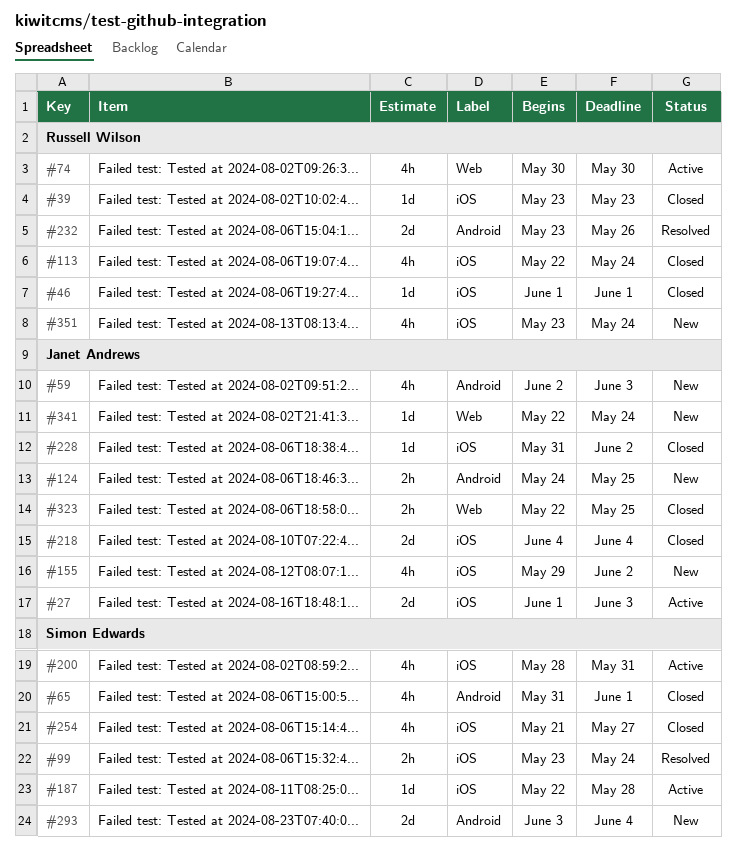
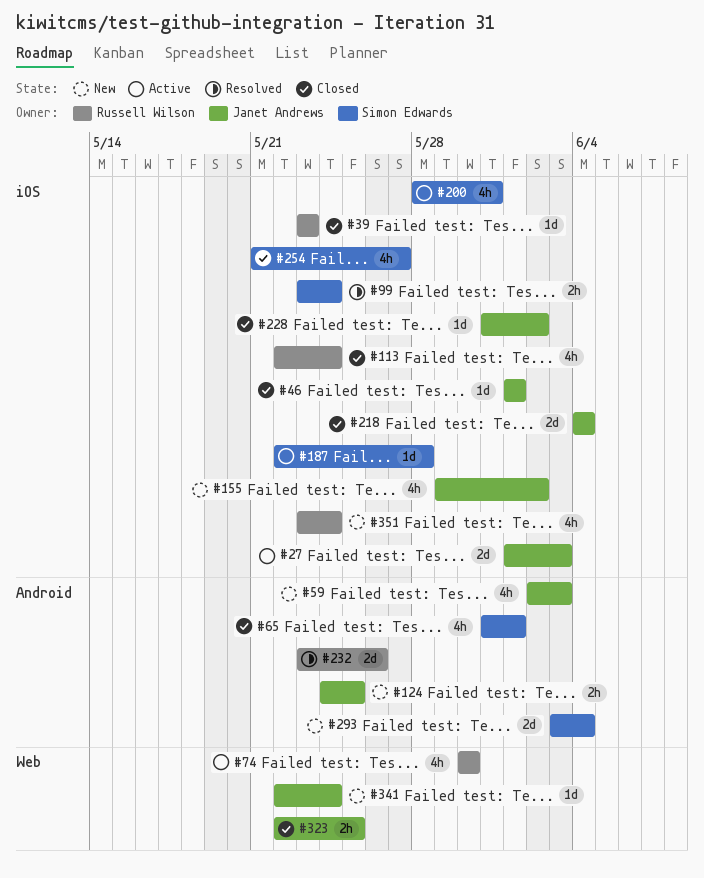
#46, owner: Russell Wilson -> Janet Andrews

